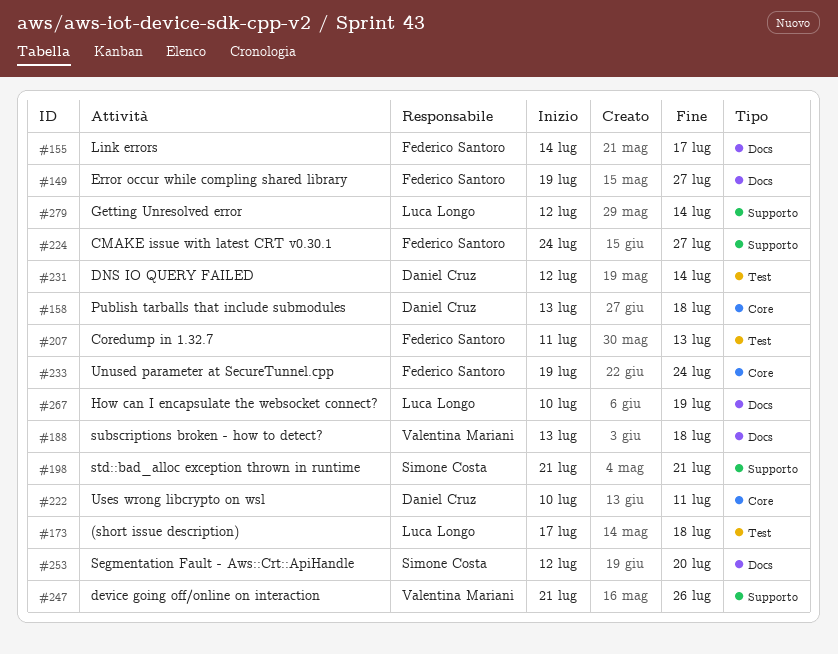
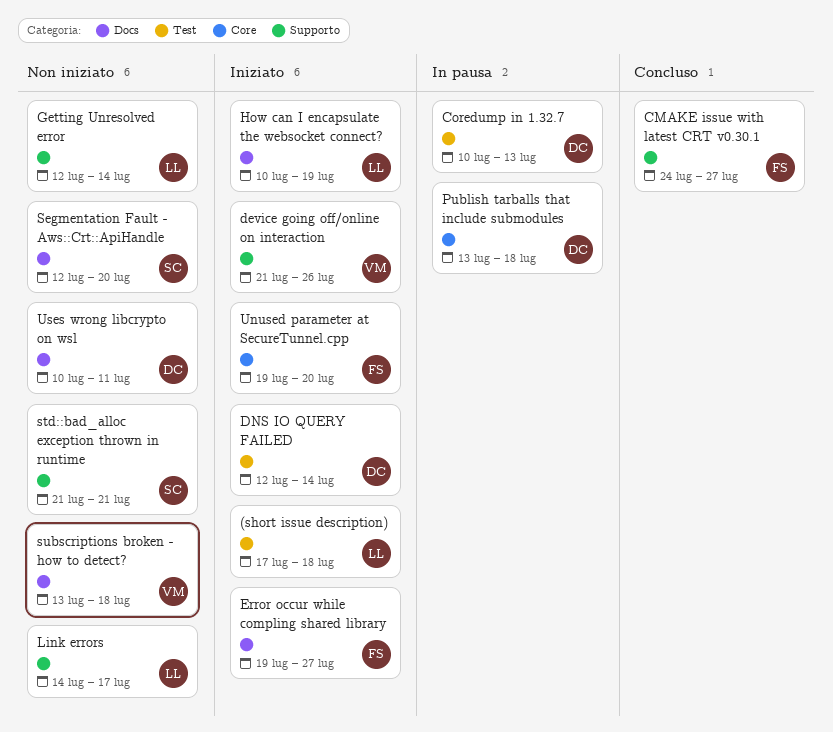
Coredump in 1.32.7, owner: Federico Santoro -> Daniel Cruz
Coredump in 1.32.7, start: Jul 11 -> Jul 10
Link errors, owner: Federico Santoro -> Luca Longo
Link errors, label: Docs -> Supporto
Unused parameter at SecureTunnel.cpp, due: Jul 24 -> Jul 20
Uses wrong libcrypto on wsl, label: Core -> Docs

